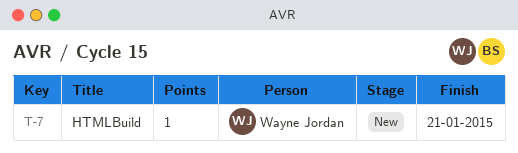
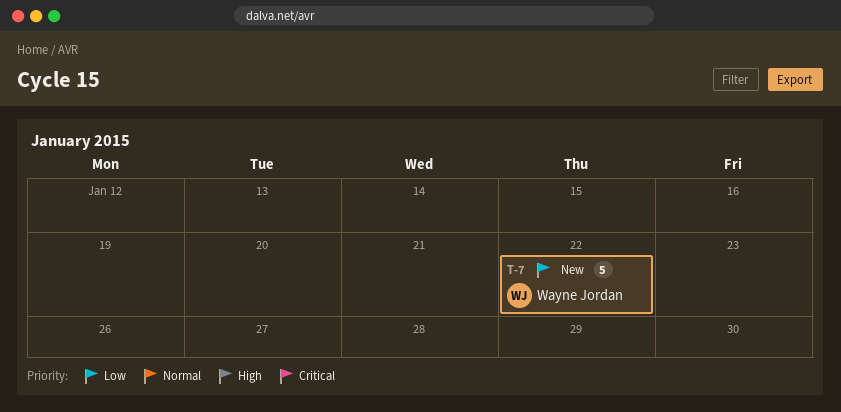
T-7, estimate: 1 -> 5
T-7, due: Jan 21 -> Jan 22

